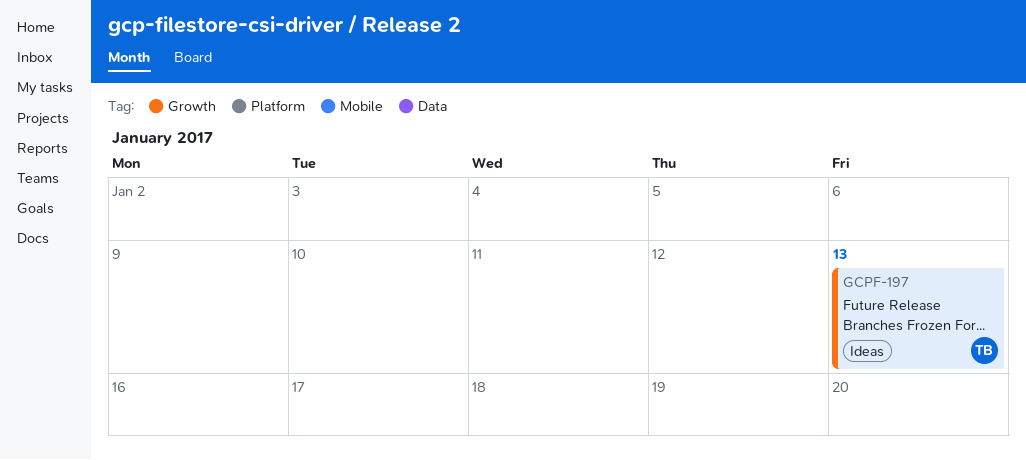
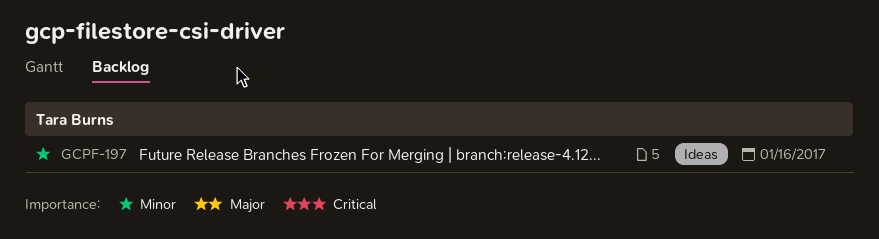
GCPF-197, due: Jan 13 -> Jan 16

